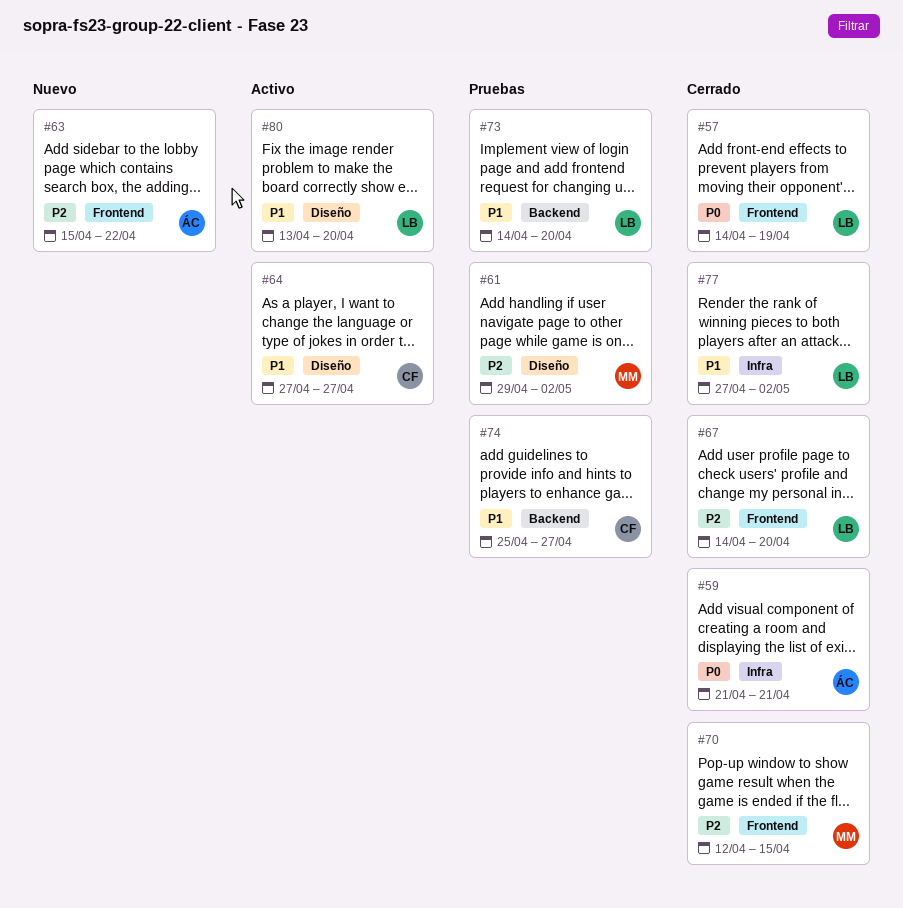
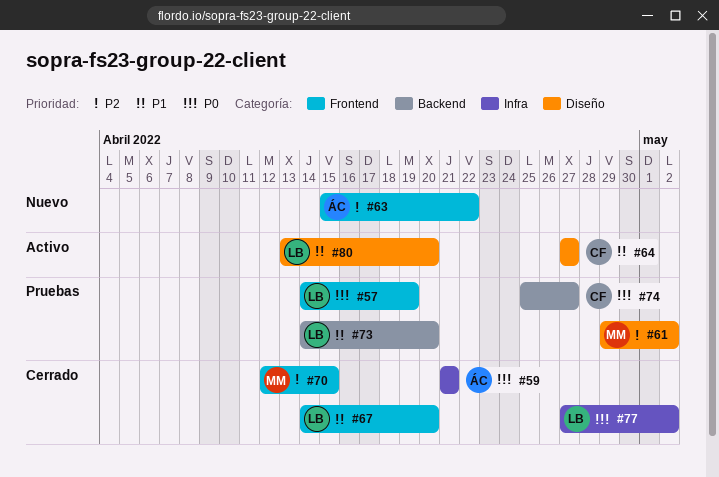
#57, status: Cerrado -> Pruebas
#67, priority: P2 -> P1
#74, priority: P1 -> P0
#77, priority: P1 -> P0

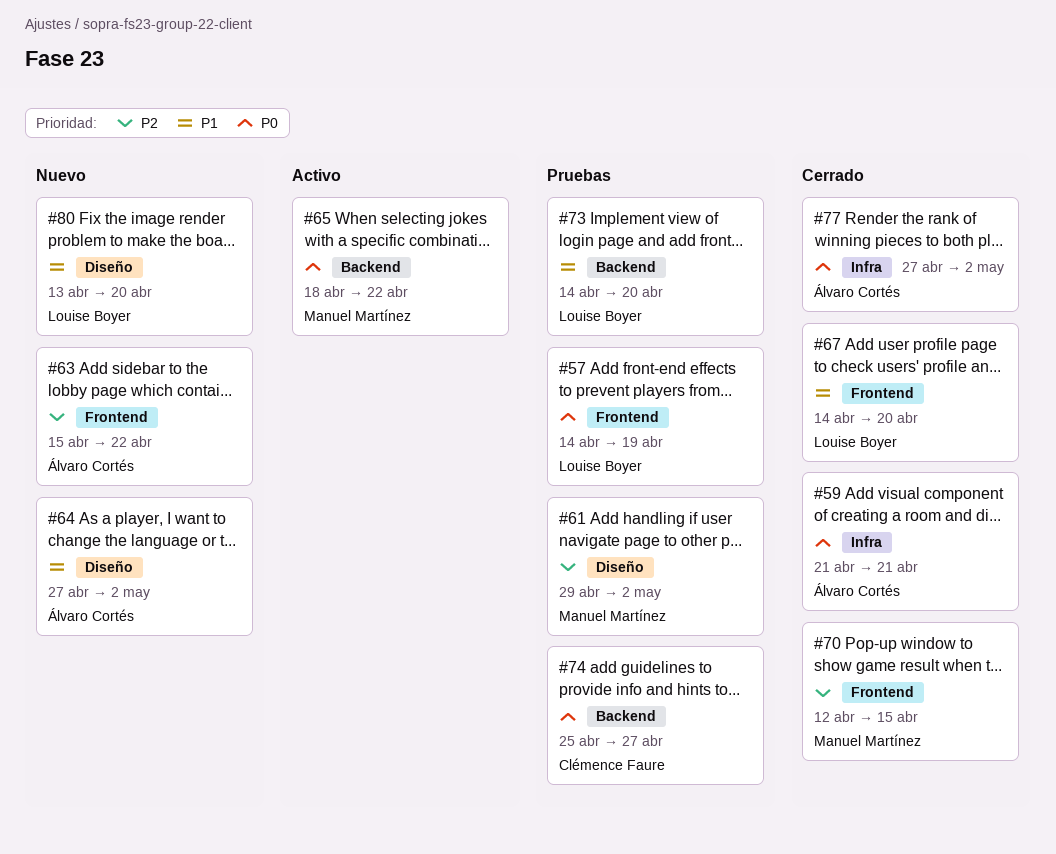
#64, status: Activo -> Nuevo
#64, owner: Clémence Faure -> Álvaro Cortés
#64, due: Apr 27 -> May 2
#65: none -> present
#77, owner: Louise Boyer -> Álvaro Cortés
#80, status: Activo -> Nuevo

